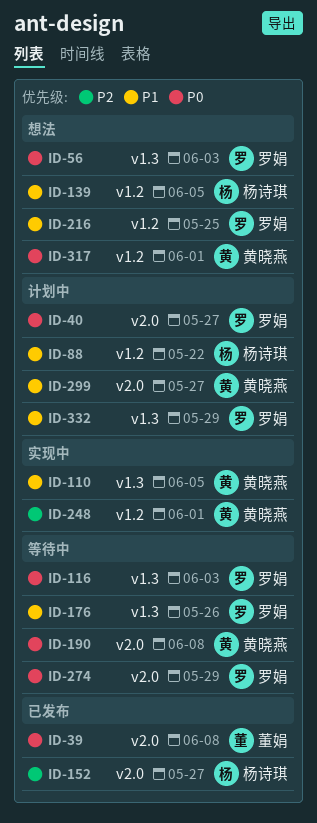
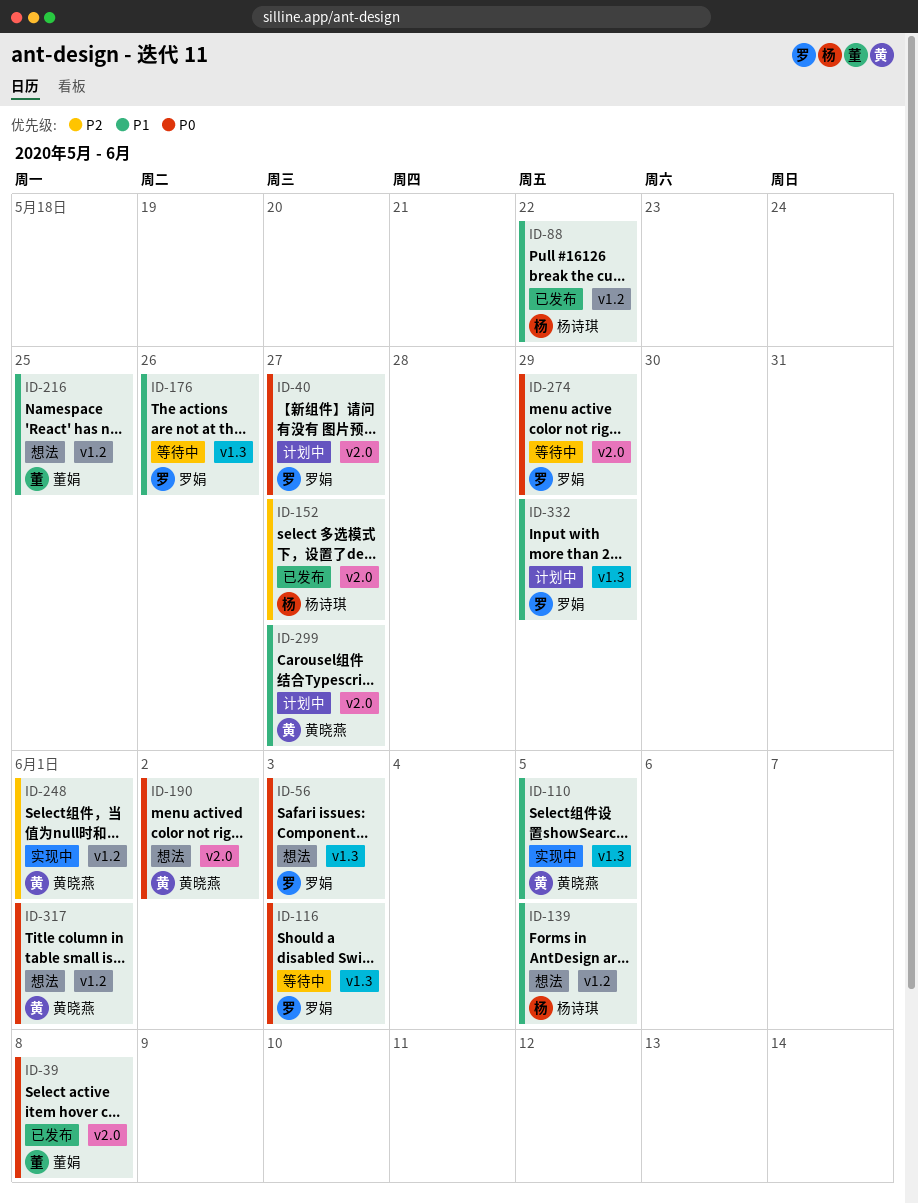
ID-88, status: 计划中 -> 已发布
ID-190, status: 等待中 -> 想法
ID-190, due: Jun 8 -> Jun 2
ID-216, owner: 罗娟 -> 董娟

